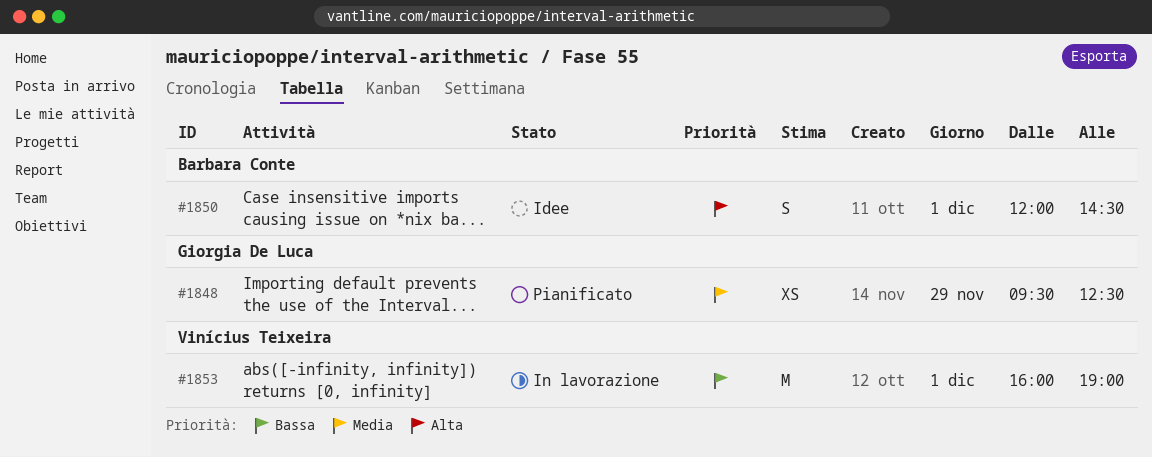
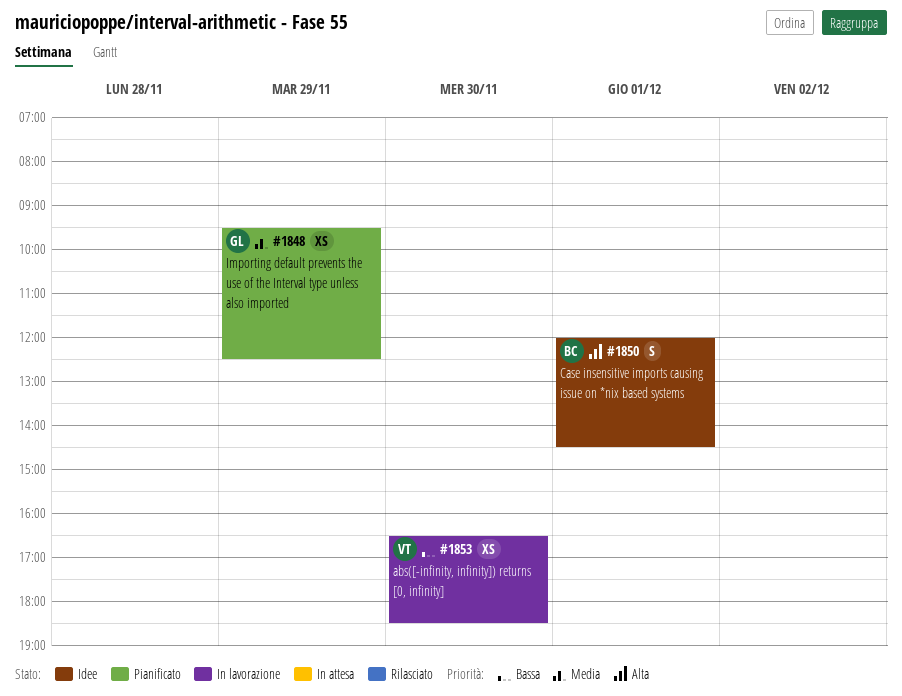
#1853, estimate: M -> XS
#1853, day: Dec 1 -> Nov 30
#1853, begins: 16:00 -> 16:30
#1853, ends: 19:00 -> 18:30

